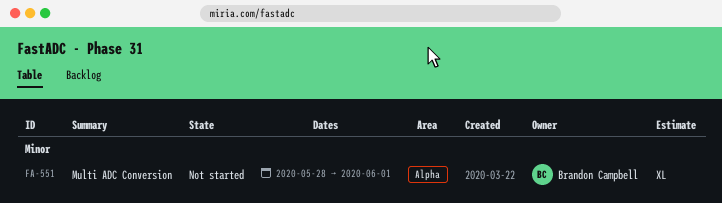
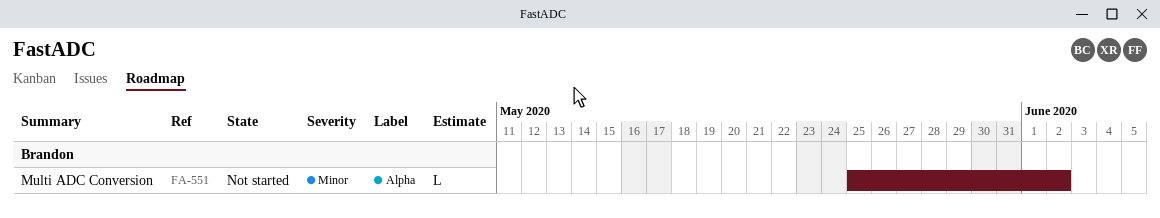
FA-551, estimate: XL -> L
FA-551, start: May 28 -> May 25
FA-551, due: Jun 1 -> Jun 2

